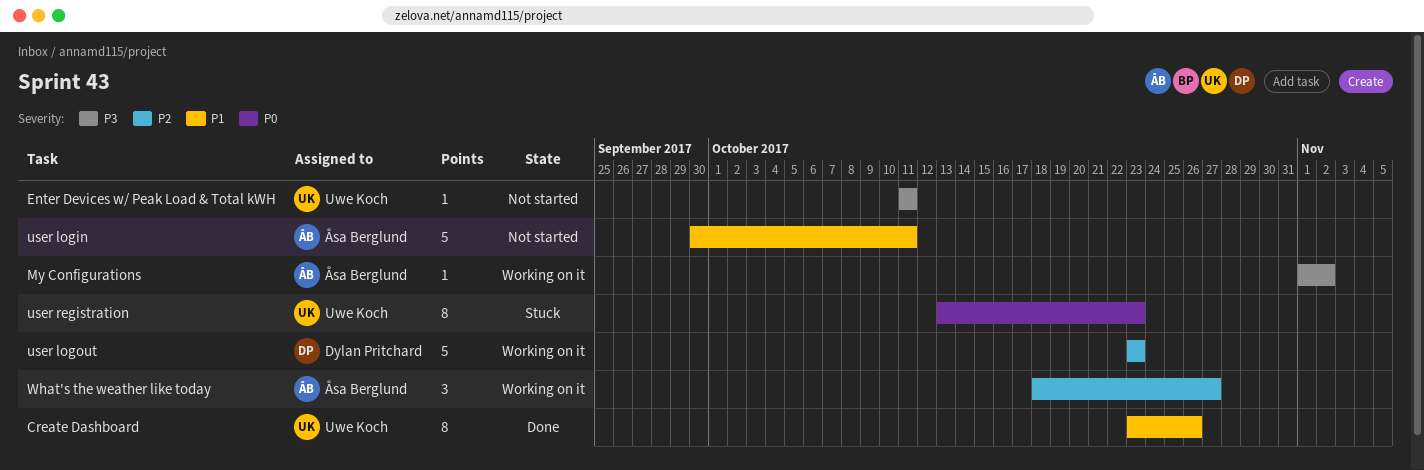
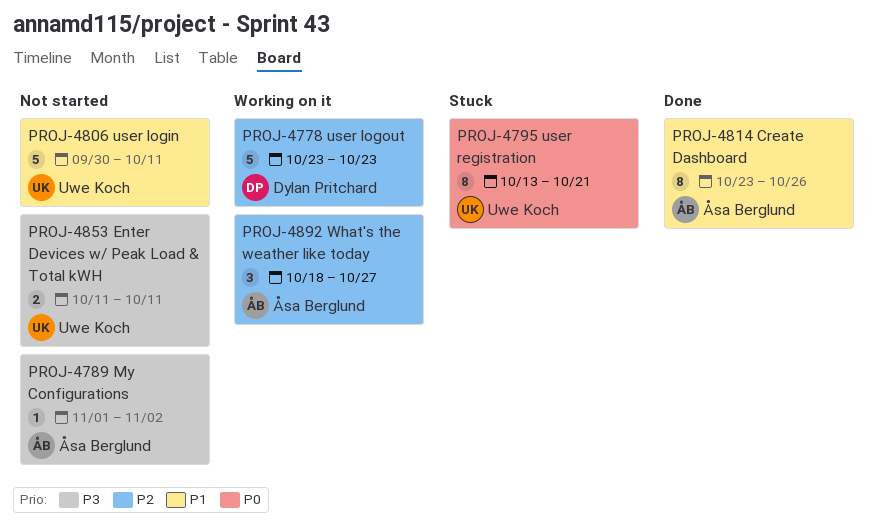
Create Dashboard, owner: Uwe Koch -> Åsa Berglund
Enter Devices w/ Peak Load & Total kWH, estimate: 1 -> 2
My Configurations, status: Working on it -> Not started
user login, owner: Åsa Berglund -> Uwe Koch
user registration, due: Oct 23 -> Oct 21

